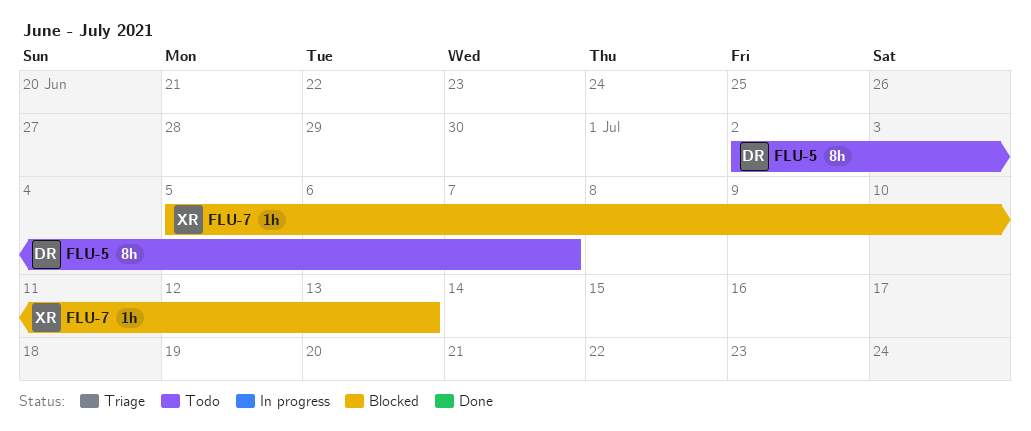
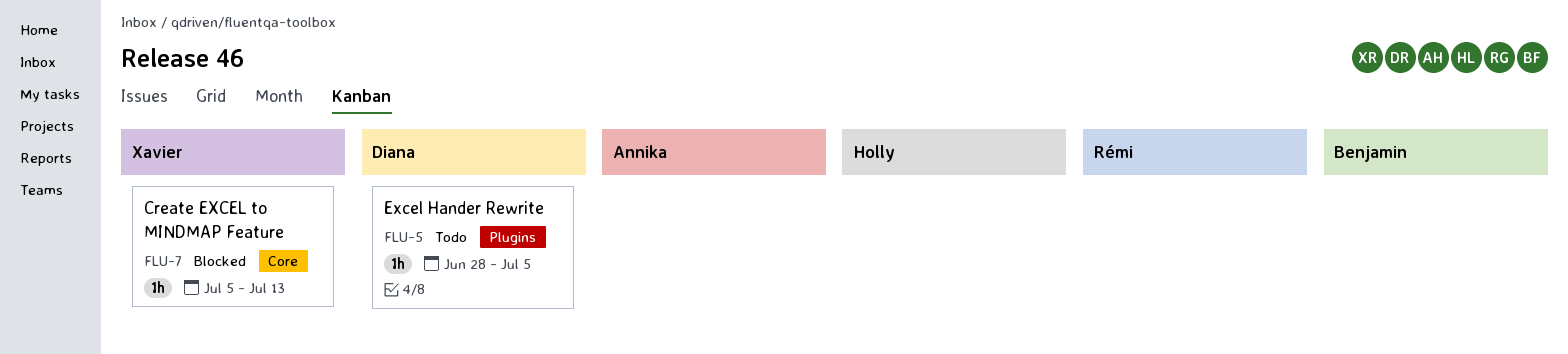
FLU-5, estimate: 8h -> 1h
FLU-5, start: Jul 2 -> Jun 28
FLU-5, due: Jul 7 -> Jul 5

